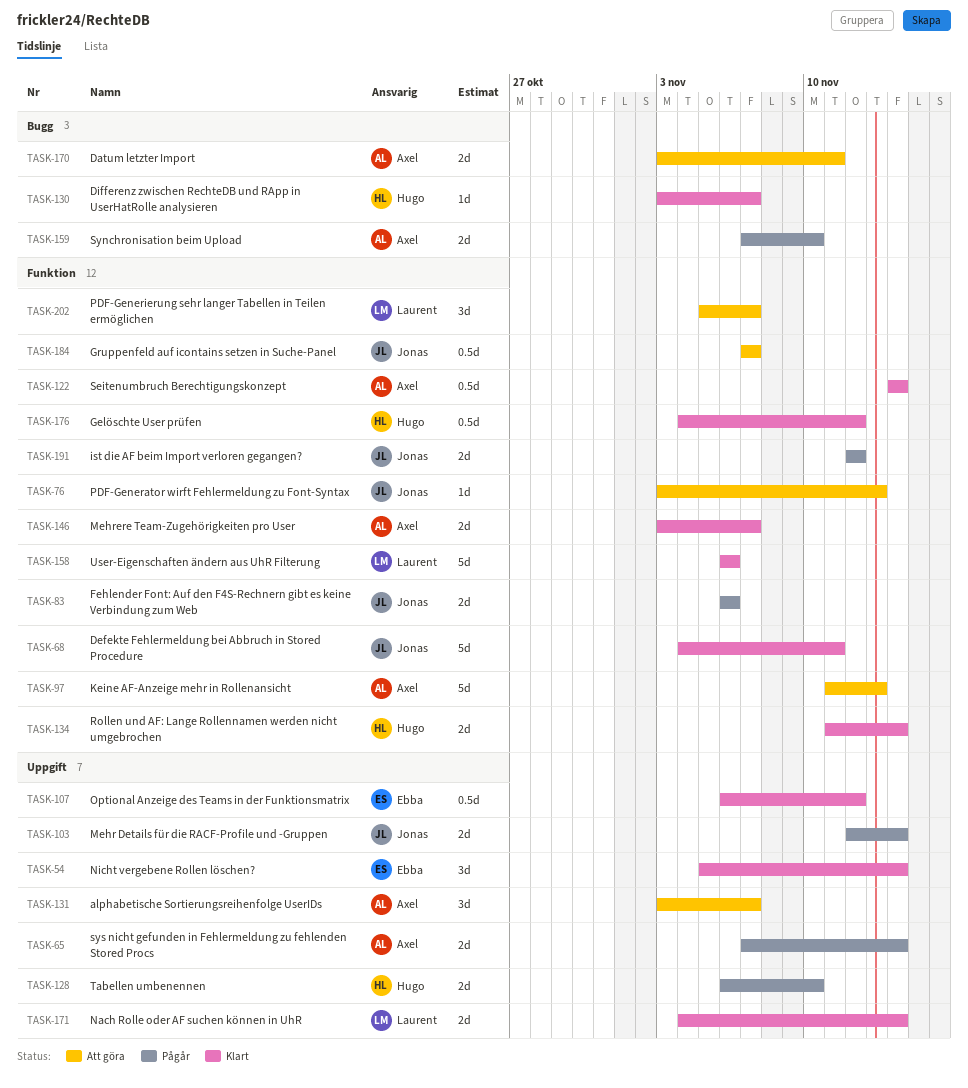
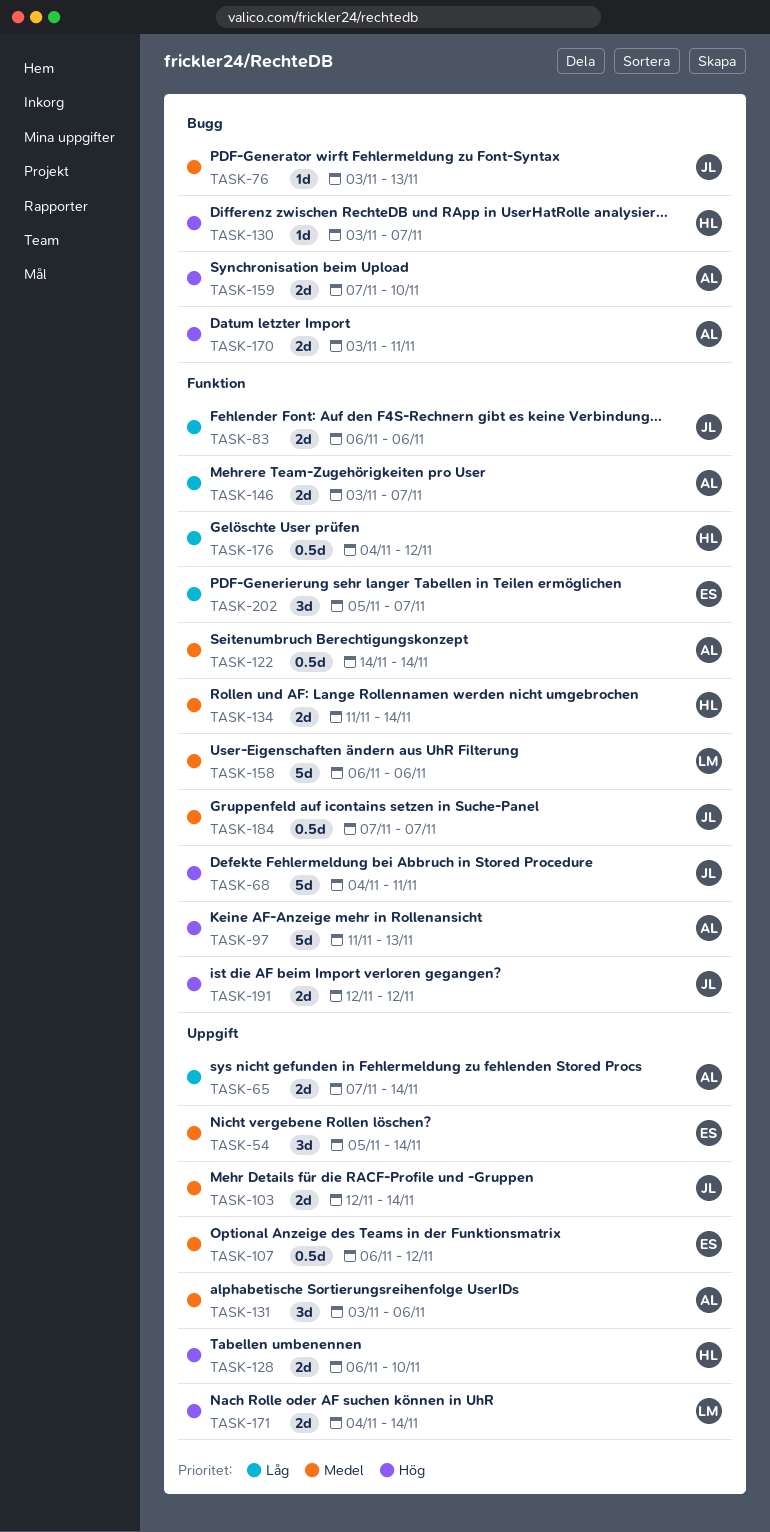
TASK-76, label: Funktion -> Bugg
TASK-131, due: Nov 7 -> Nov 6
TASK-202, owner: Laurent -> Ebba

